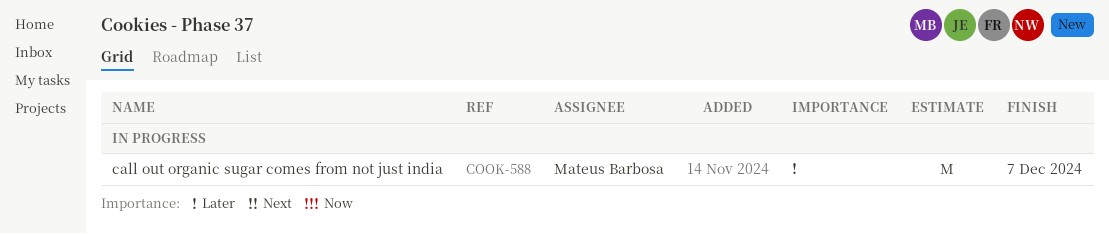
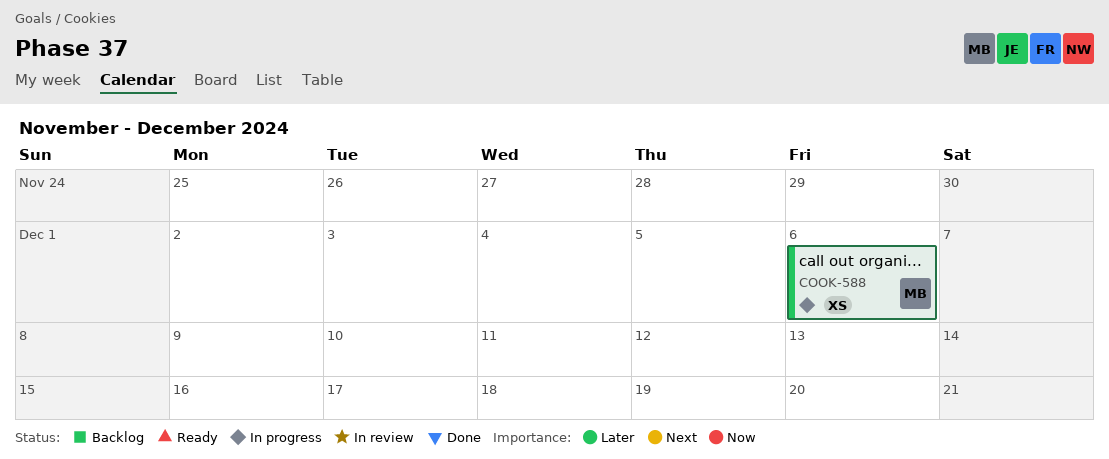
COOK-588, estimate: M -> XS
COOK-588, due: Dec 7 -> Dec 6

